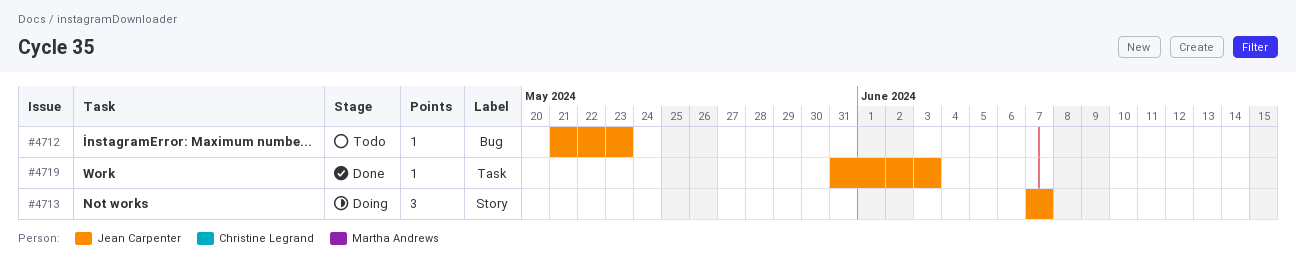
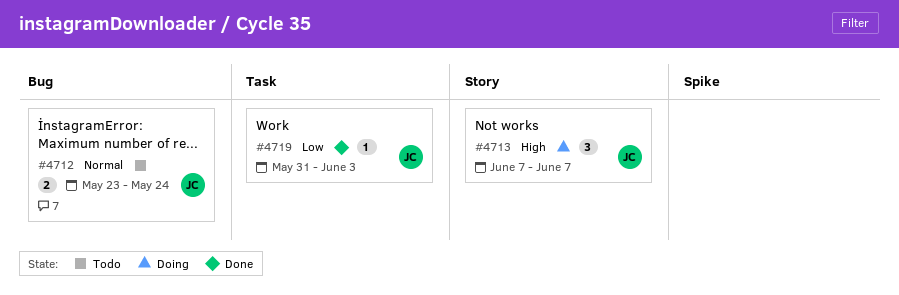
#4712, estimate: 1 -> 2
#4712, start: May 21 -> May 23
#4712, due: May 23 -> May 24

